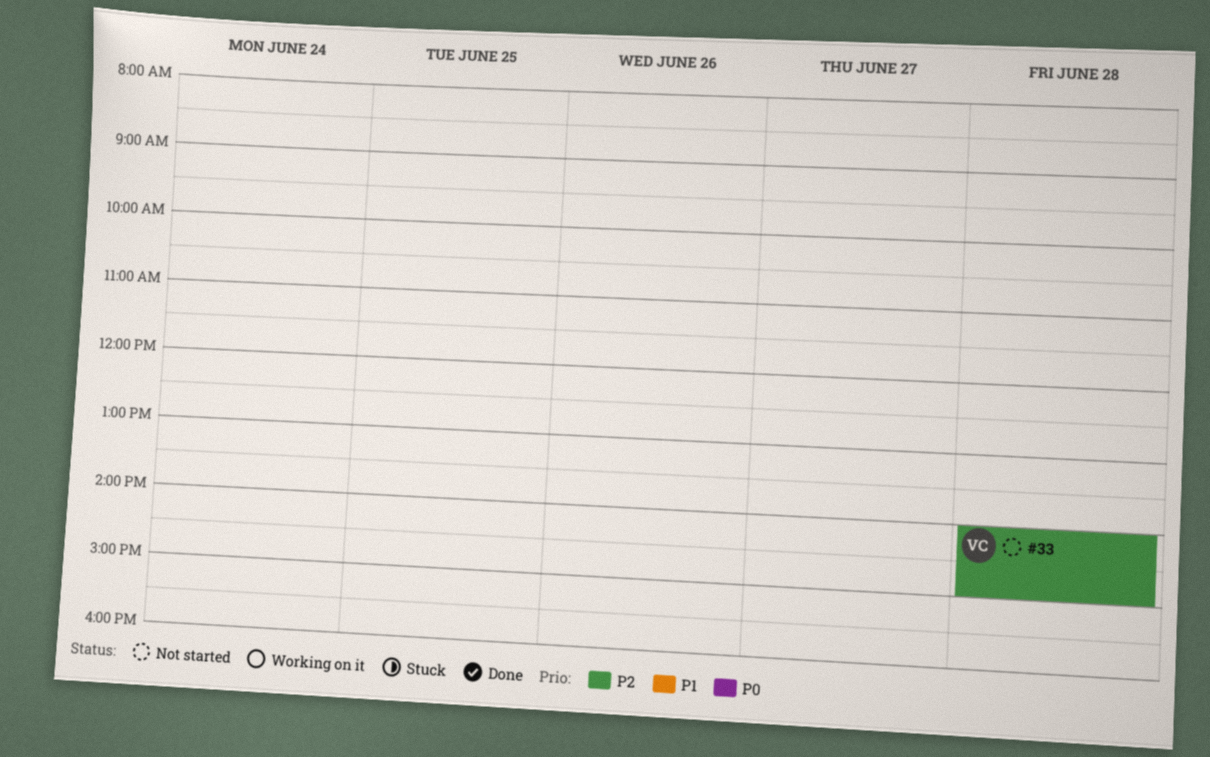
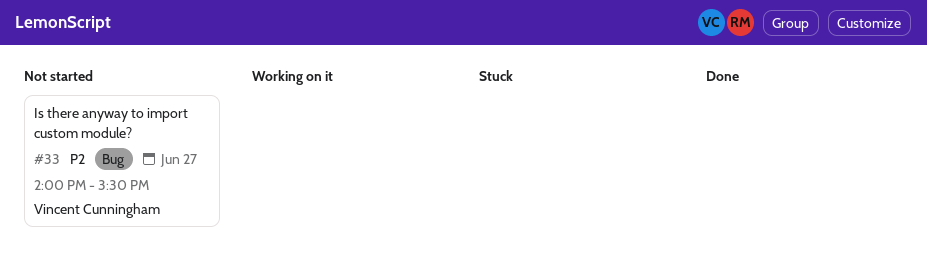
#33, day: Jun 28 -> Jun 27
#33, ends: 15:00 -> 15:30

